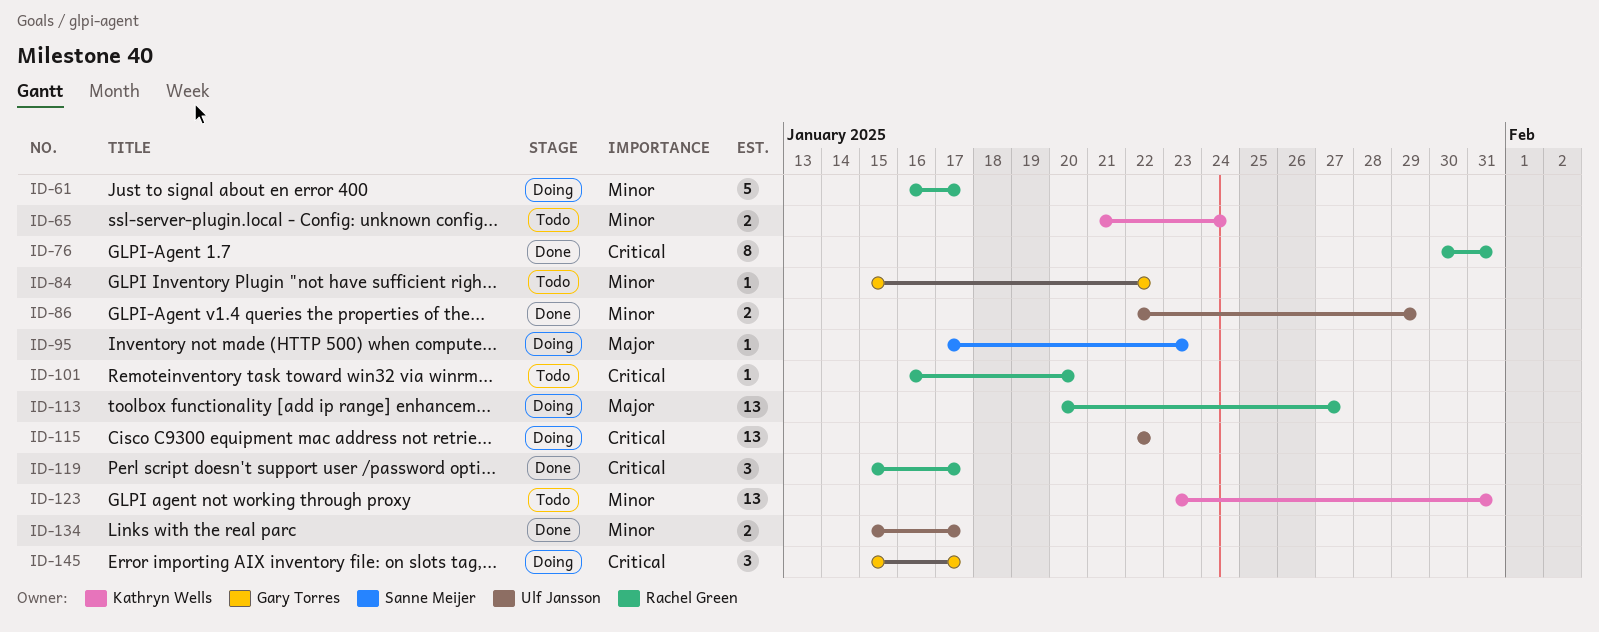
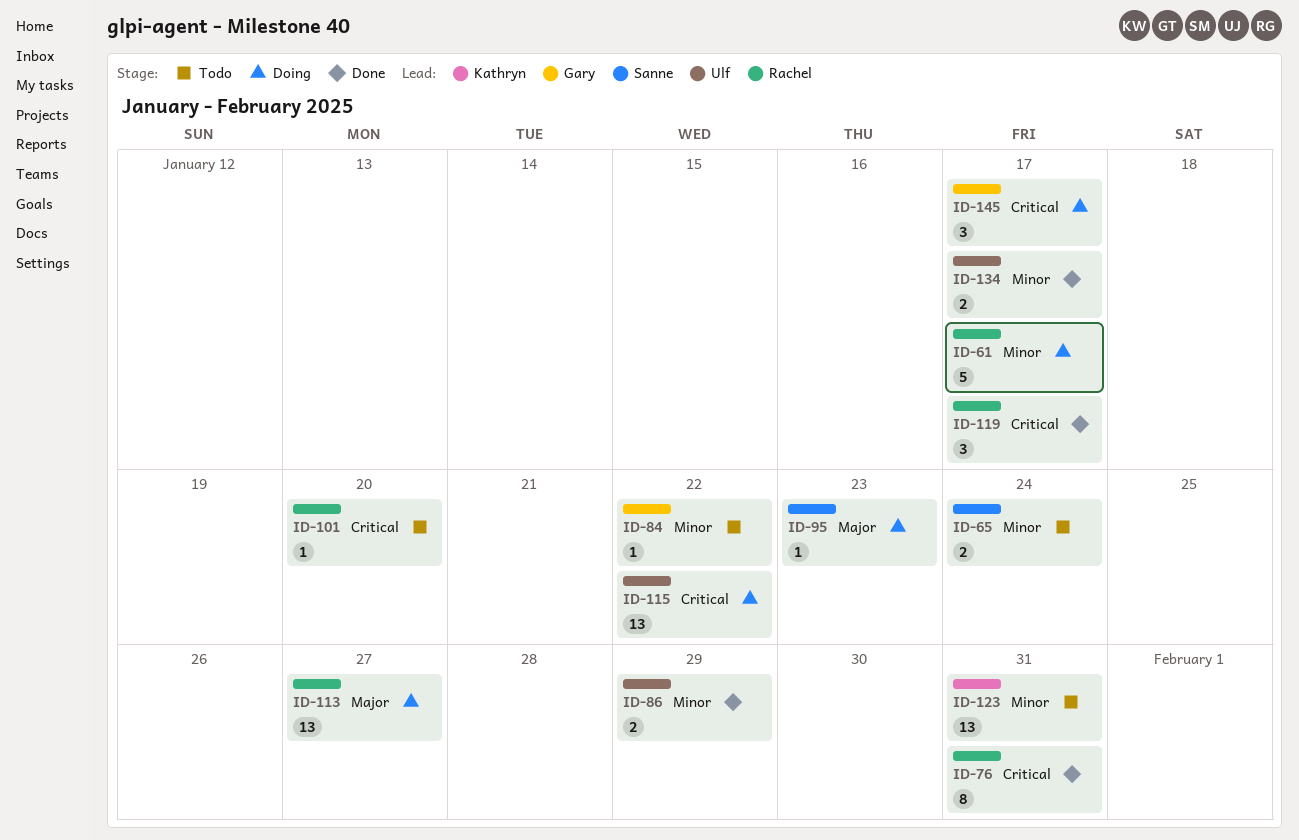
ID-65, owner: Kathryn Wells -> Sanne Meijer

